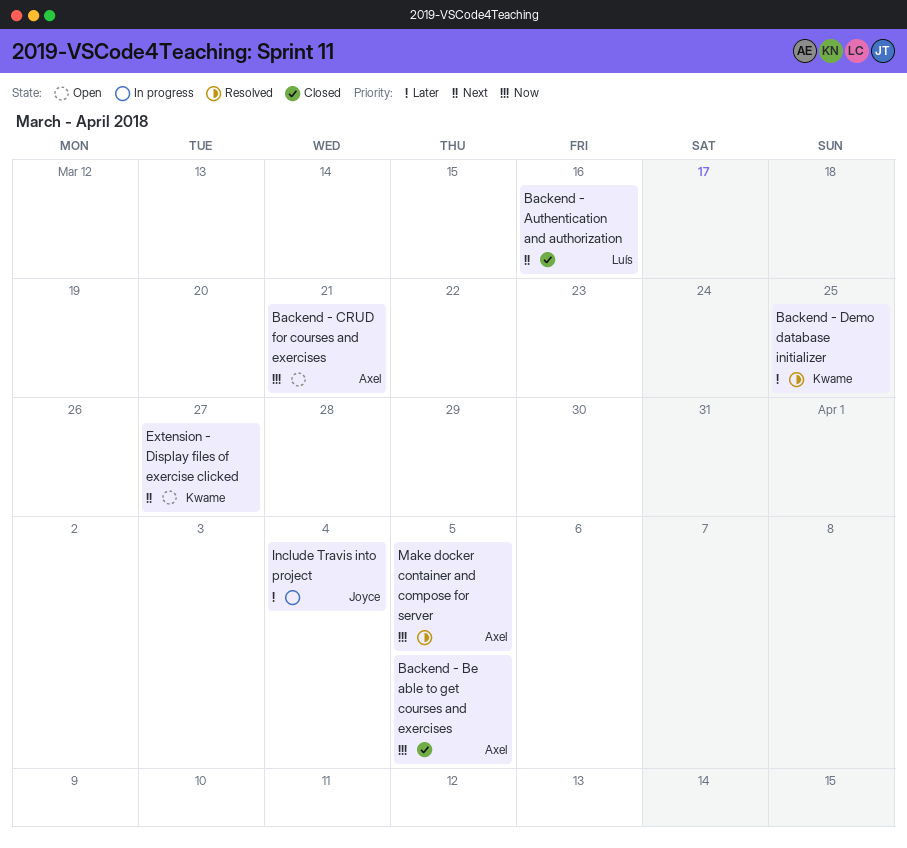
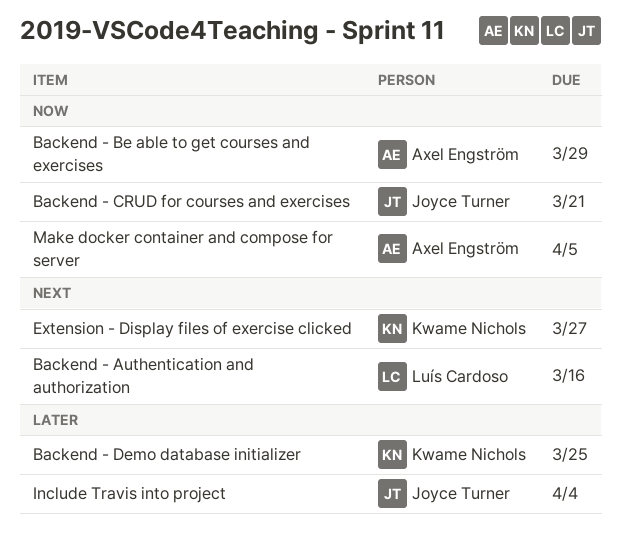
Backend - Be able to get courses and exercises, due: Apr 5 -> Mar 29
Backend - CRUD for courses and exercises, owner: Axel Engström -> Joyce Turner

